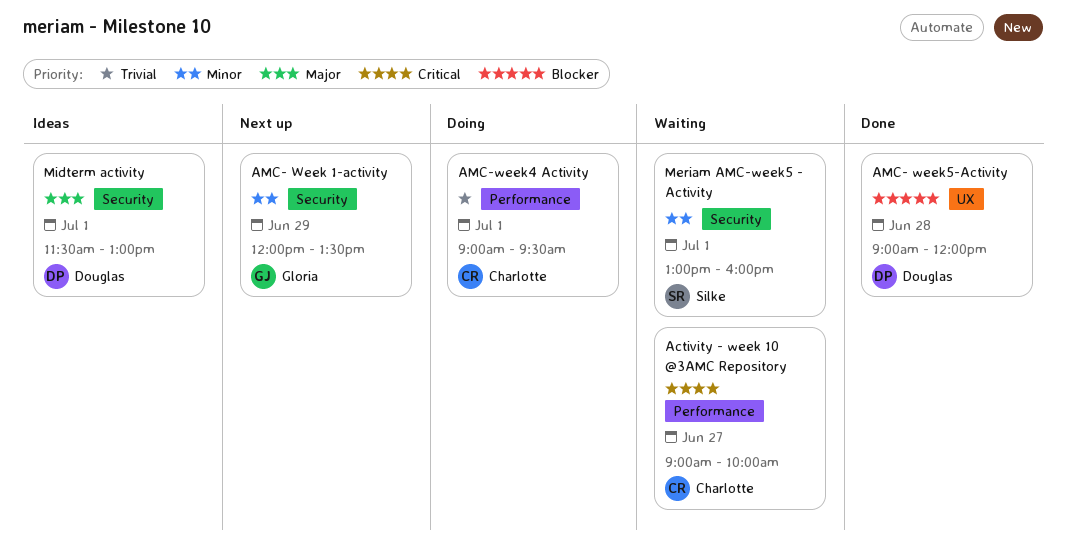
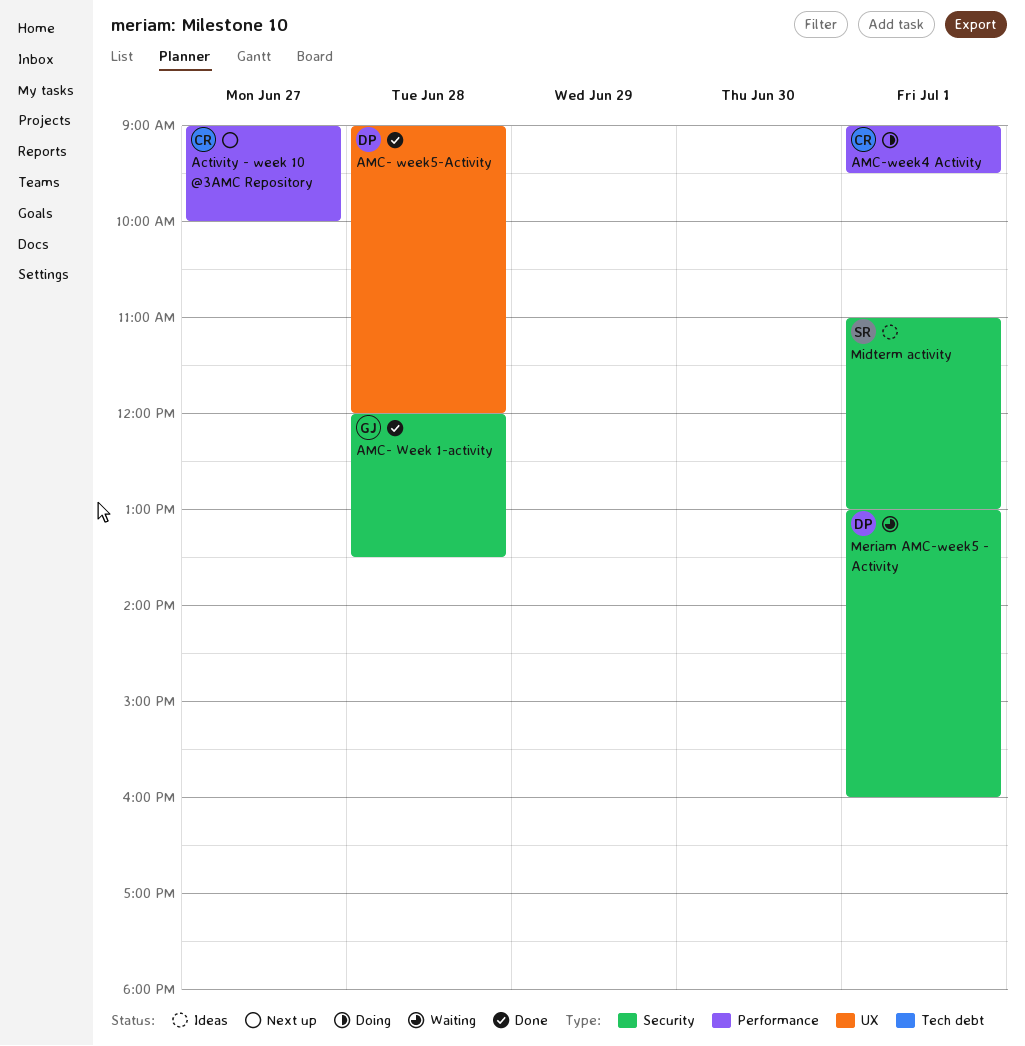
Activity - week 10 @3AMC Repository, status: Waiting -> Next up
AMC- Week 1-activity, status: Next up -> Done
AMC- Week 1-activity, day: Jun 29 -> Jun 28
Meriam AMC-week5 - Activity, owner: Silke -> Douglas
Midterm activity, owner: Douglas -> Silke
Midterm activity, begins: 11:30 -> 11:00

